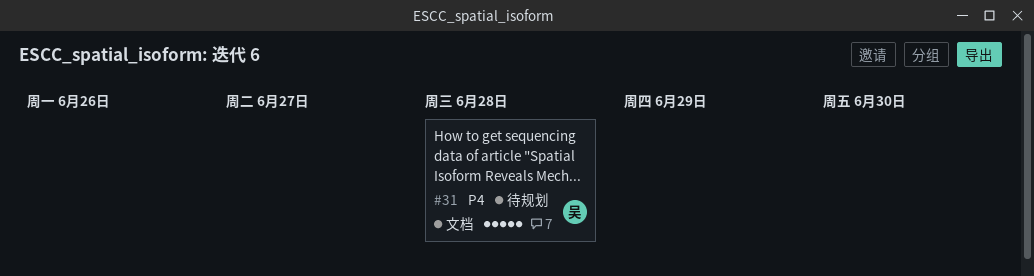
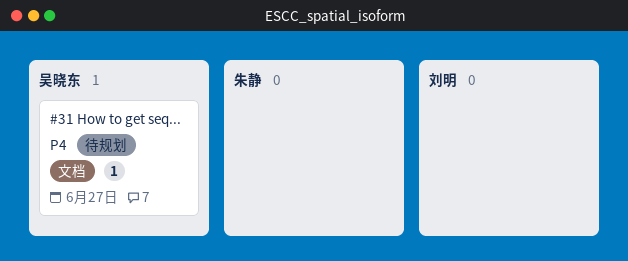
#31, estimate: 5 -> 1
#31, due: Jun 28 -> Jun 27

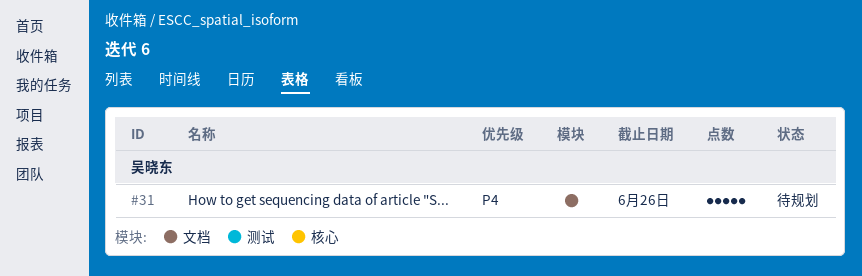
#31, estimate: 1 -> 5
#31, due: Jun 27 -> Jun 26

